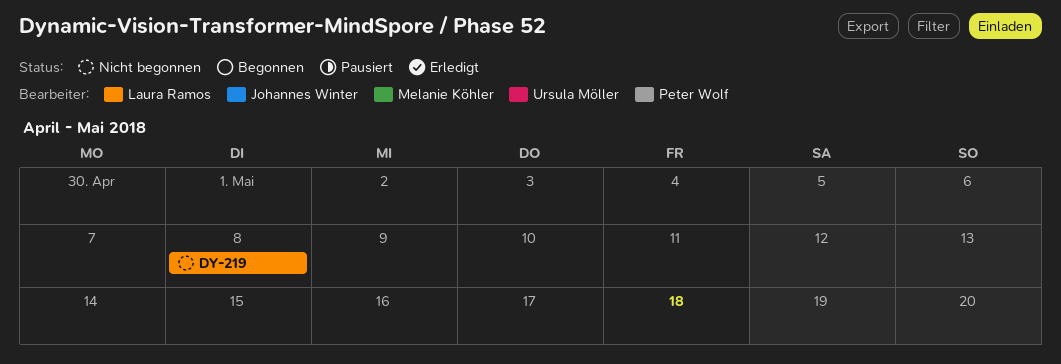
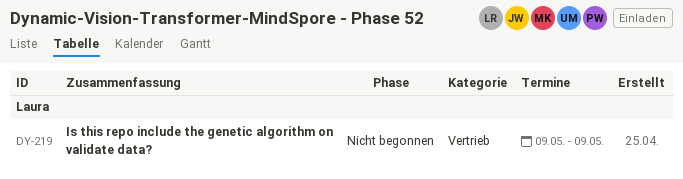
DY-219, start: May 8 -> May 9
DY-219, due: May 8 -> May 9

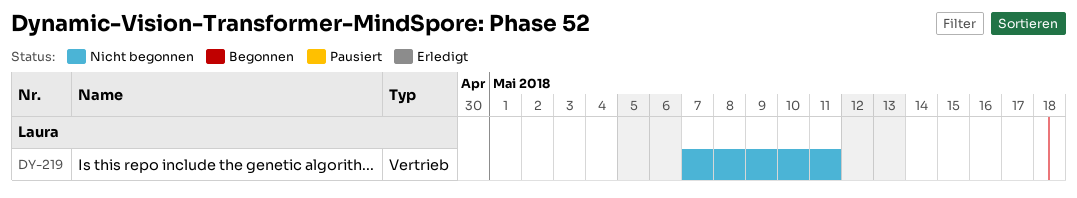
DY-219, start: May 9 -> May 7
DY-219, due: May 9 -> May 11

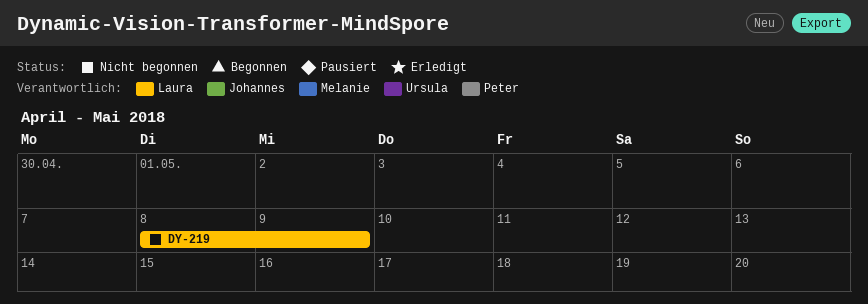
DY-219, start: May 7 -> May 8
DY-219, due: May 11 -> May 9

